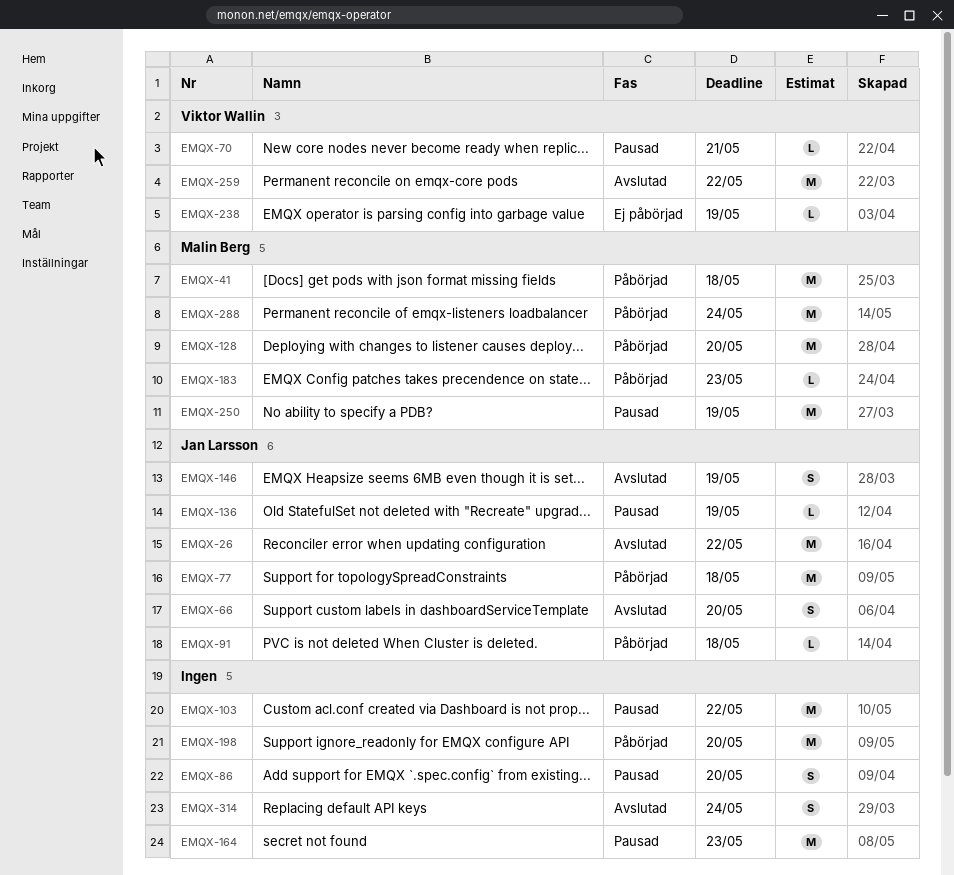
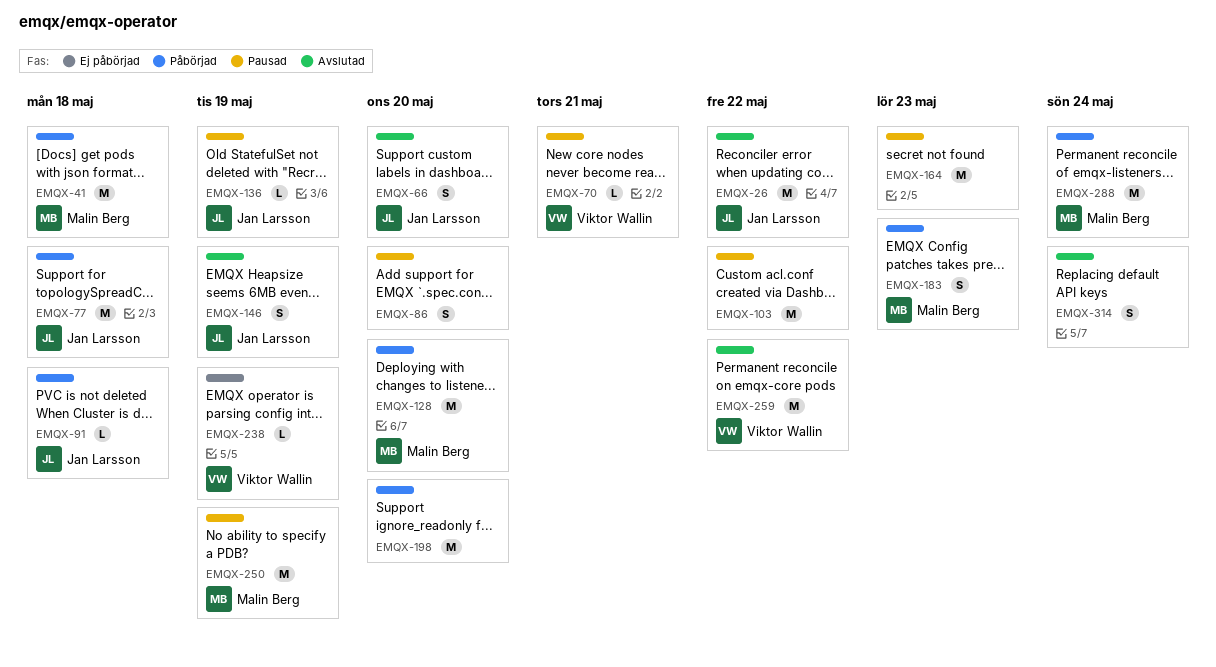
EMQX-183, estimate: L -> S

